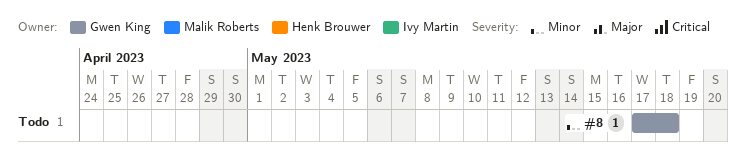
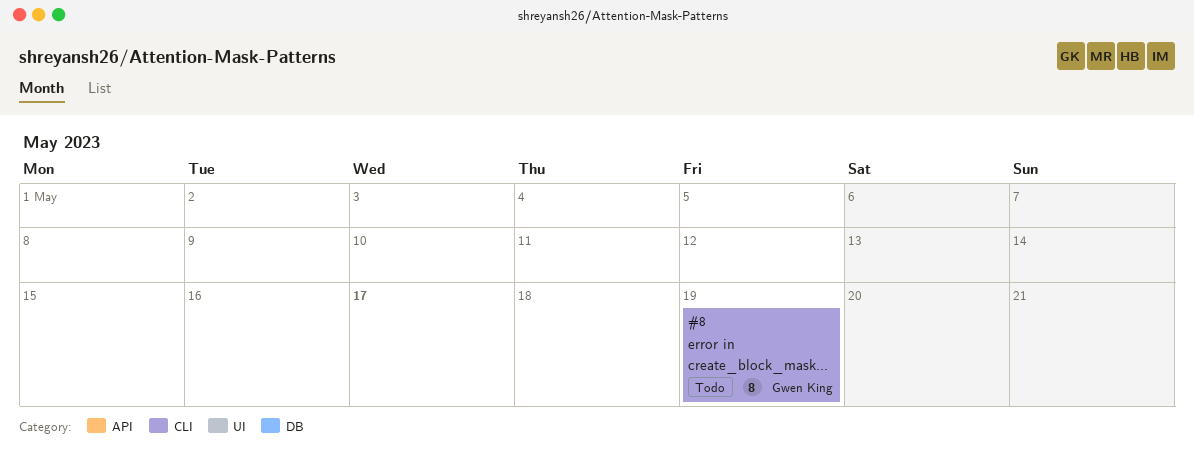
#8, estimate: 1 -> 8
#8, due: May 18 -> May 19

